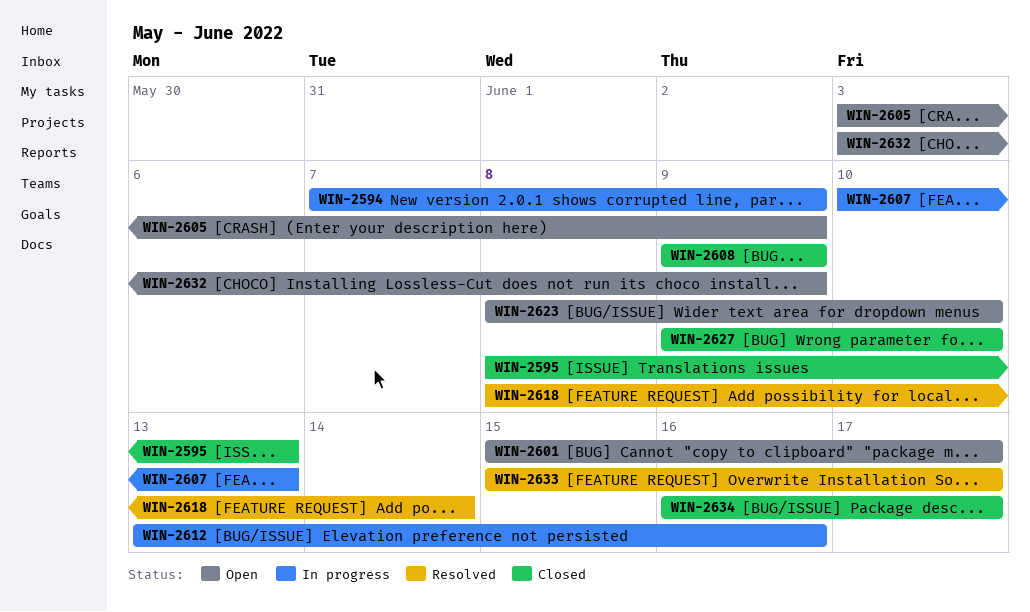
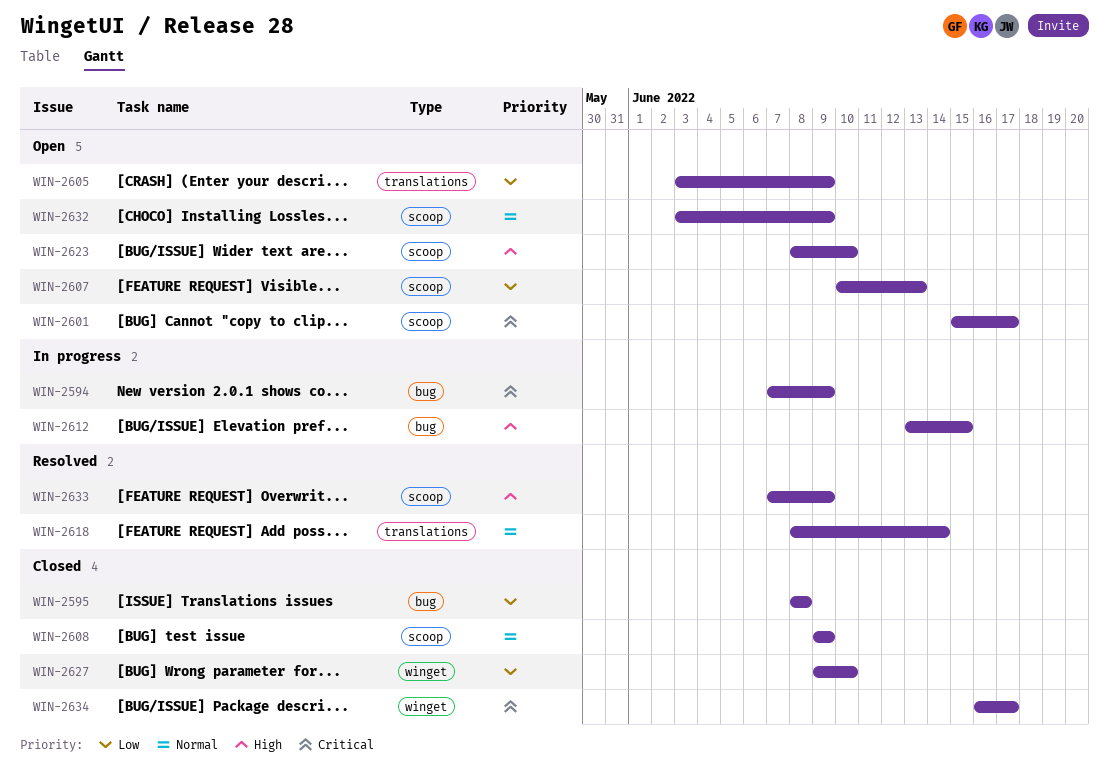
WIN-2595, due: Jun 13 -> Jun 8
WIN-2607, status: In progress -> Open
WIN-2612, due: Jun 16 -> Jun 15
WIN-2633, start: Jun 15 -> Jun 7
WIN-2633, due: Jun 17 -> Jun 9

